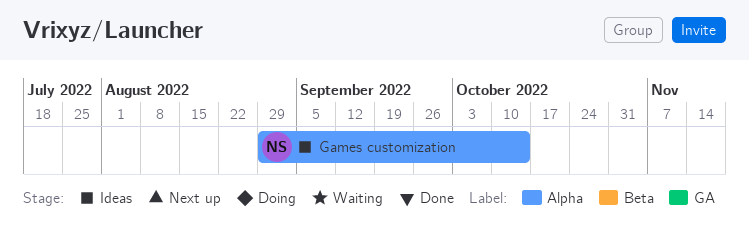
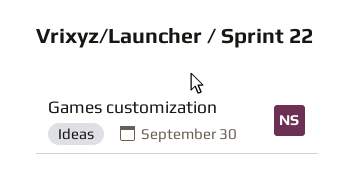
Games customization, due: Oct 14 -> Sep 30

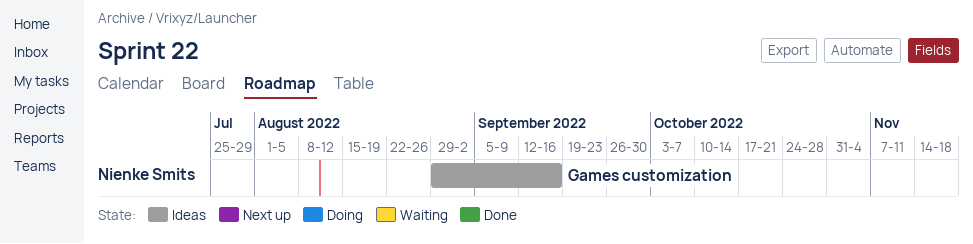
Games customization, due: Sep 30 -> Sep 16

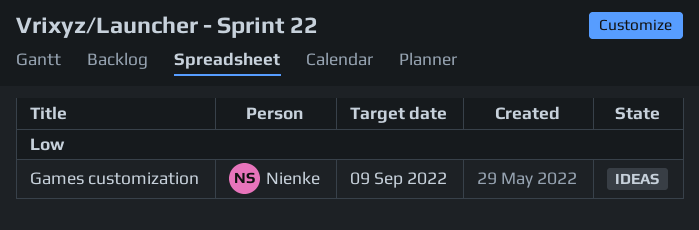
Games customization, due: Sep 16 -> Sep 9

